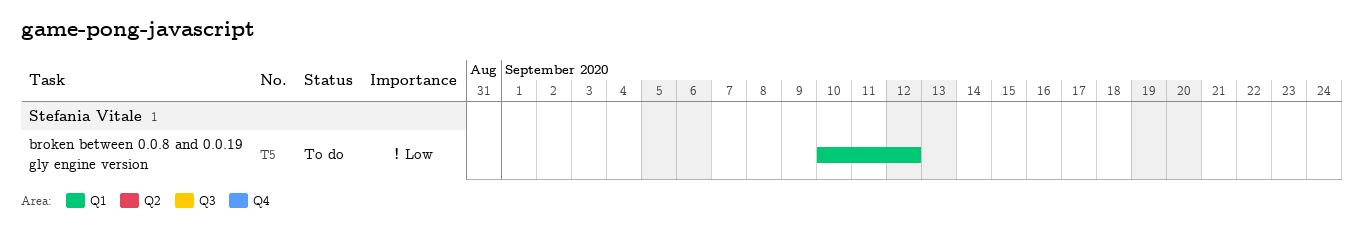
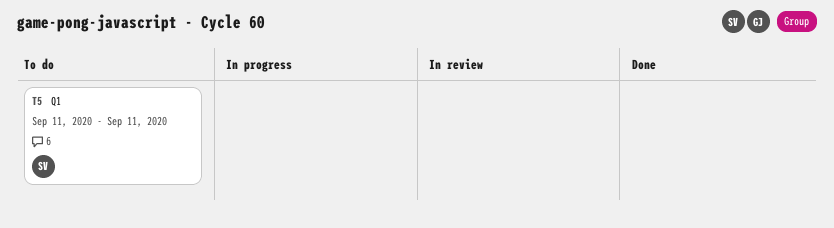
T5, start: Sep 10 -> Sep 11
T5, due: Sep 12 -> Sep 11

